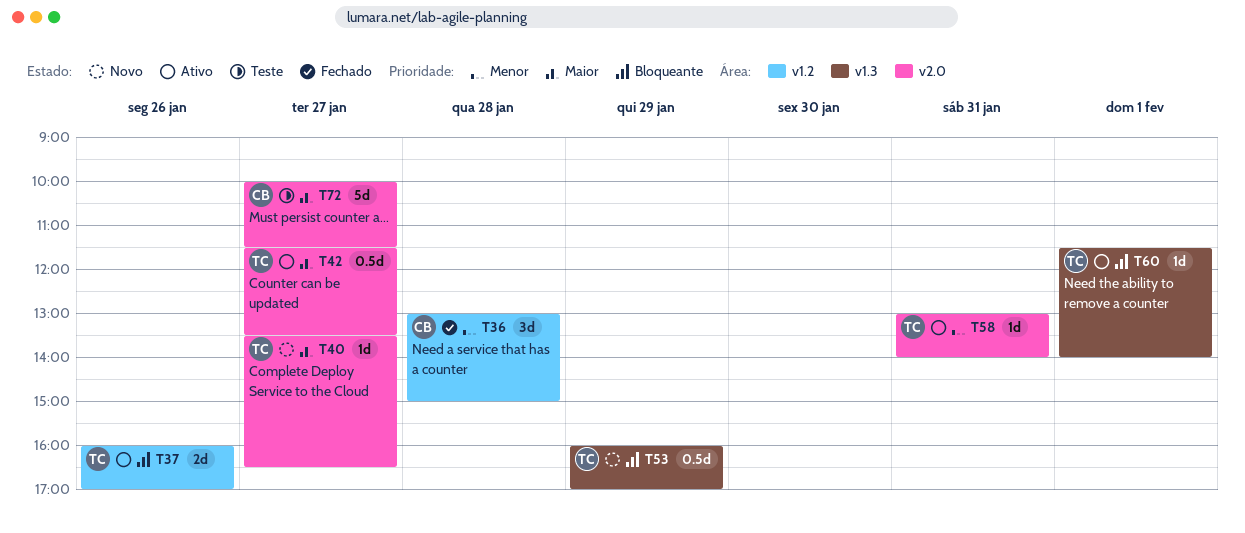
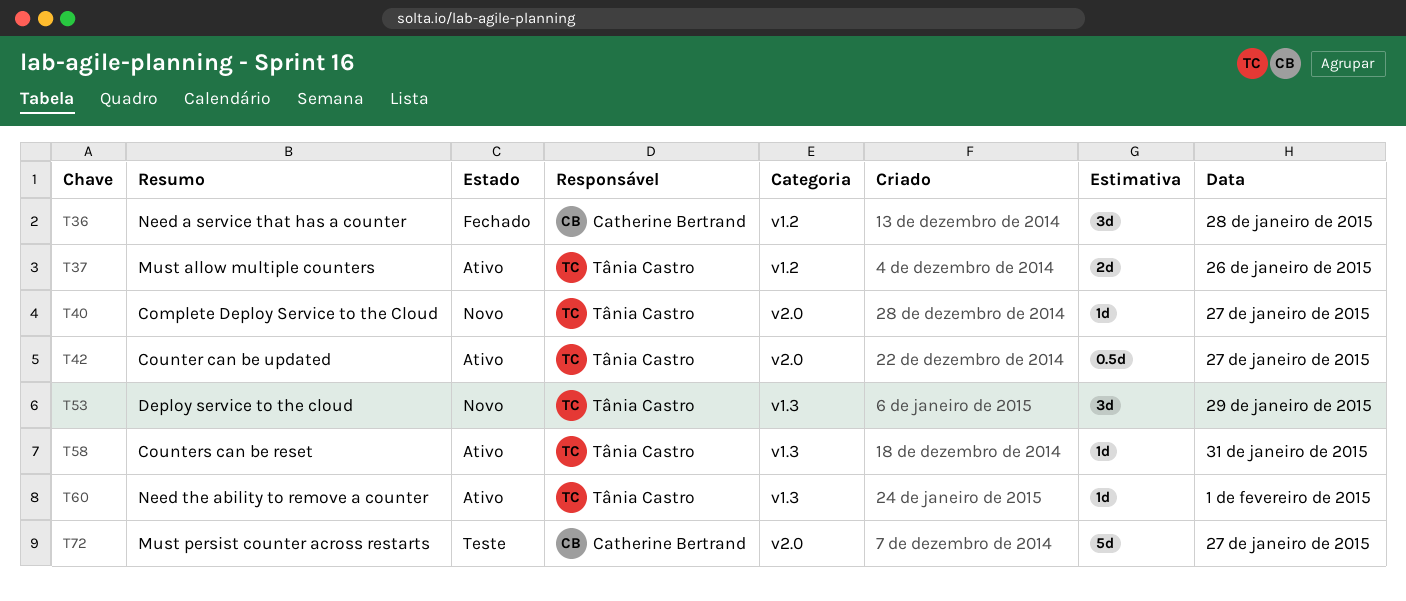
T53, estimate: 0.5d -> 3d
T58, label: v2.0 -> v1.3

